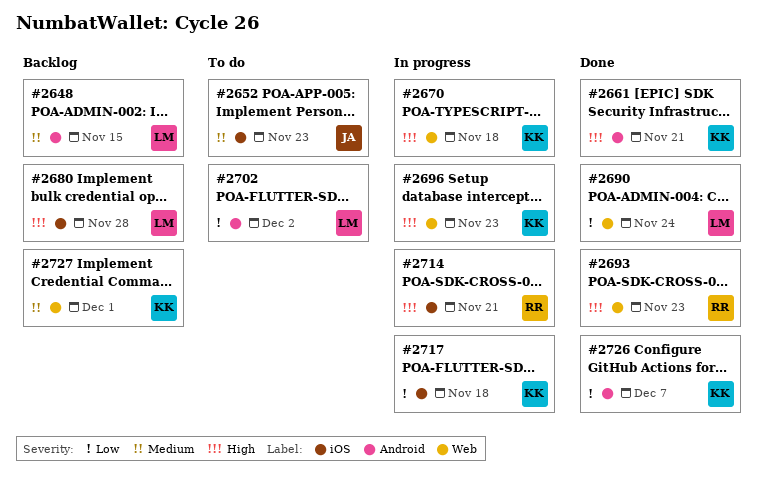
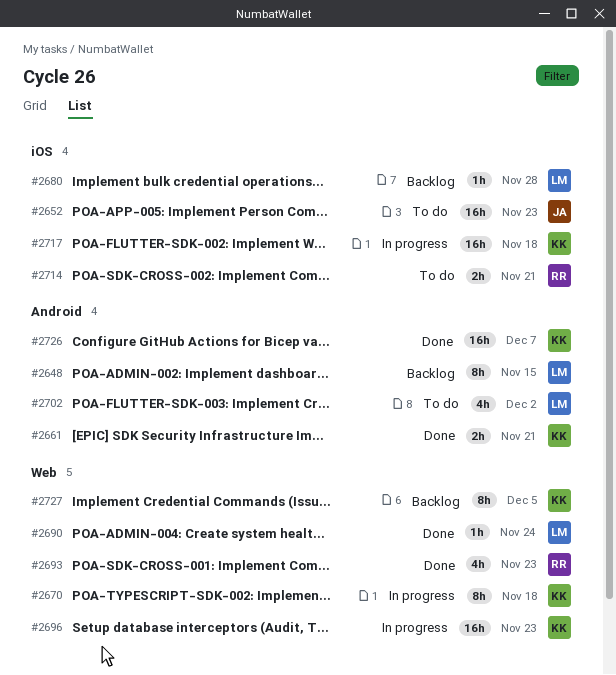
#2714, status: In progress -> To do
#2727, due: Dec 1 -> Dec 5

